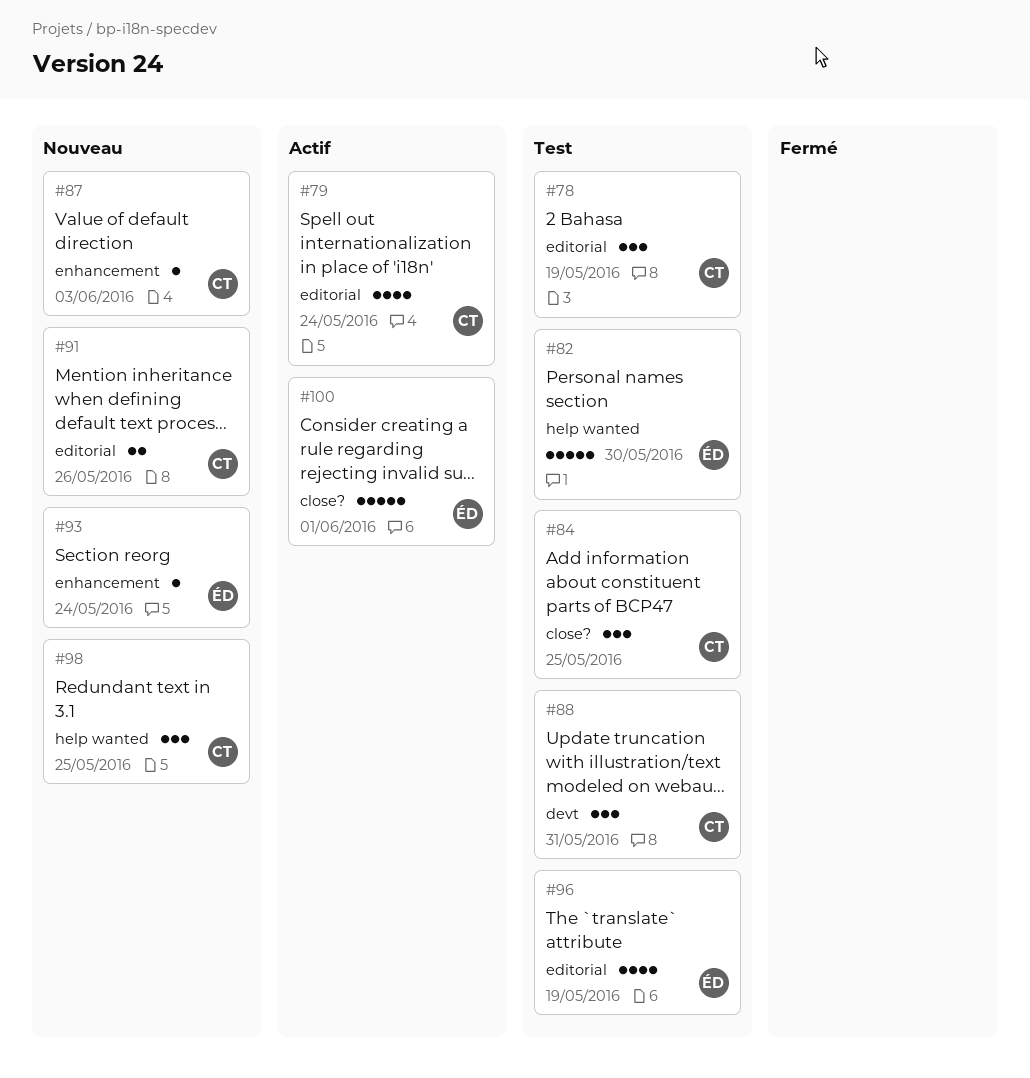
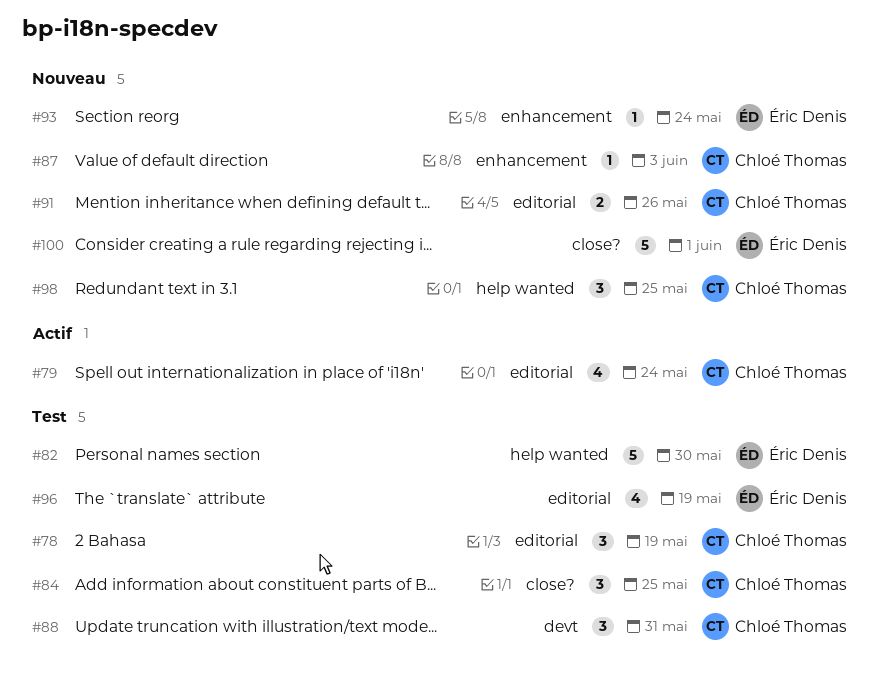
#100, status: Actif -> Nouveau

